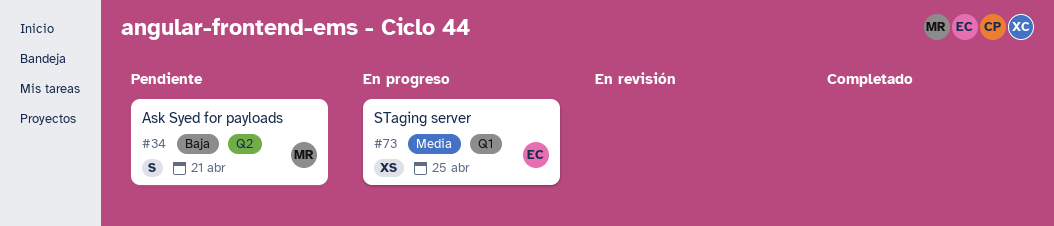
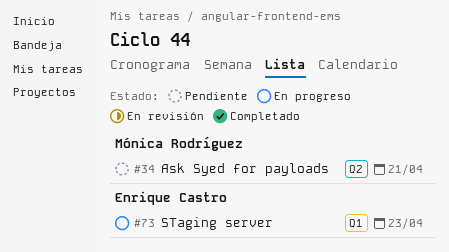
#73, due: Apr 25 -> Apr 23

